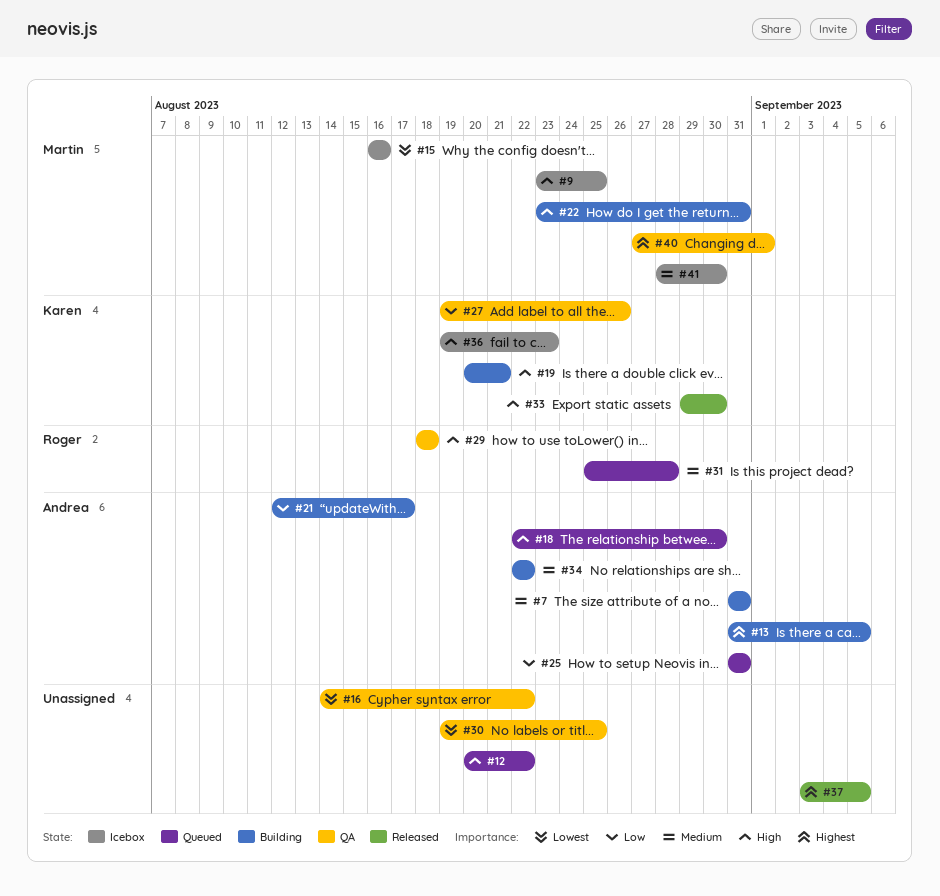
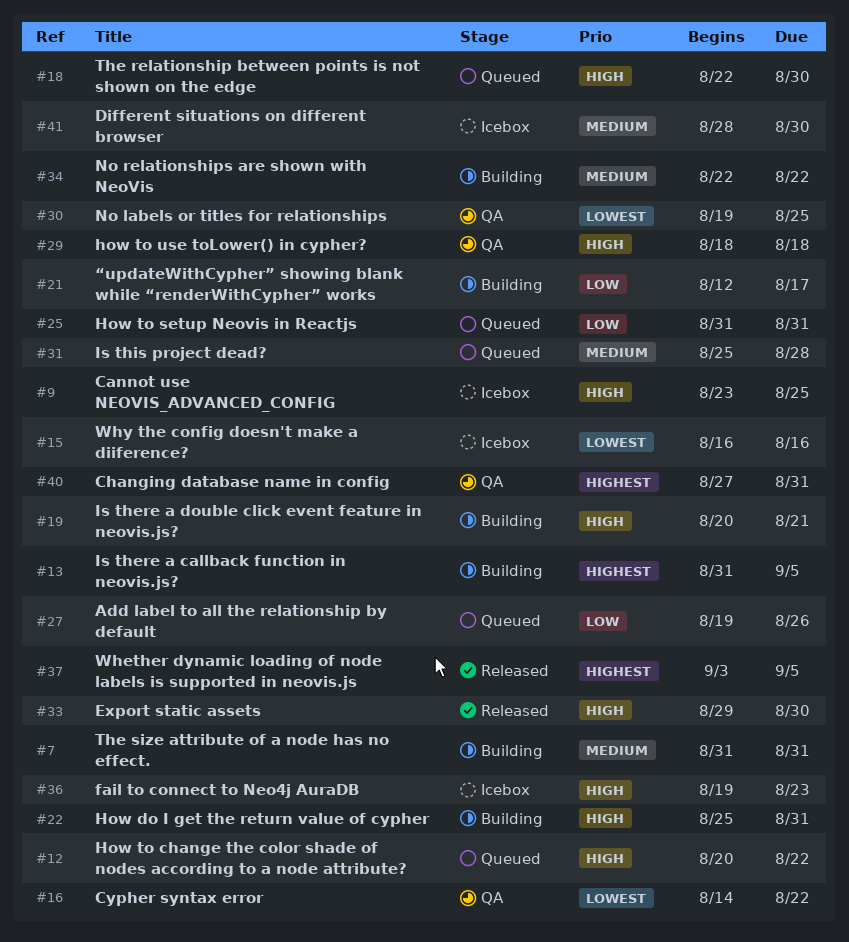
#22, start: Aug 23 -> Aug 25
#27, status: QA -> Queued
#40, due: Sep 1 -> Aug 31

